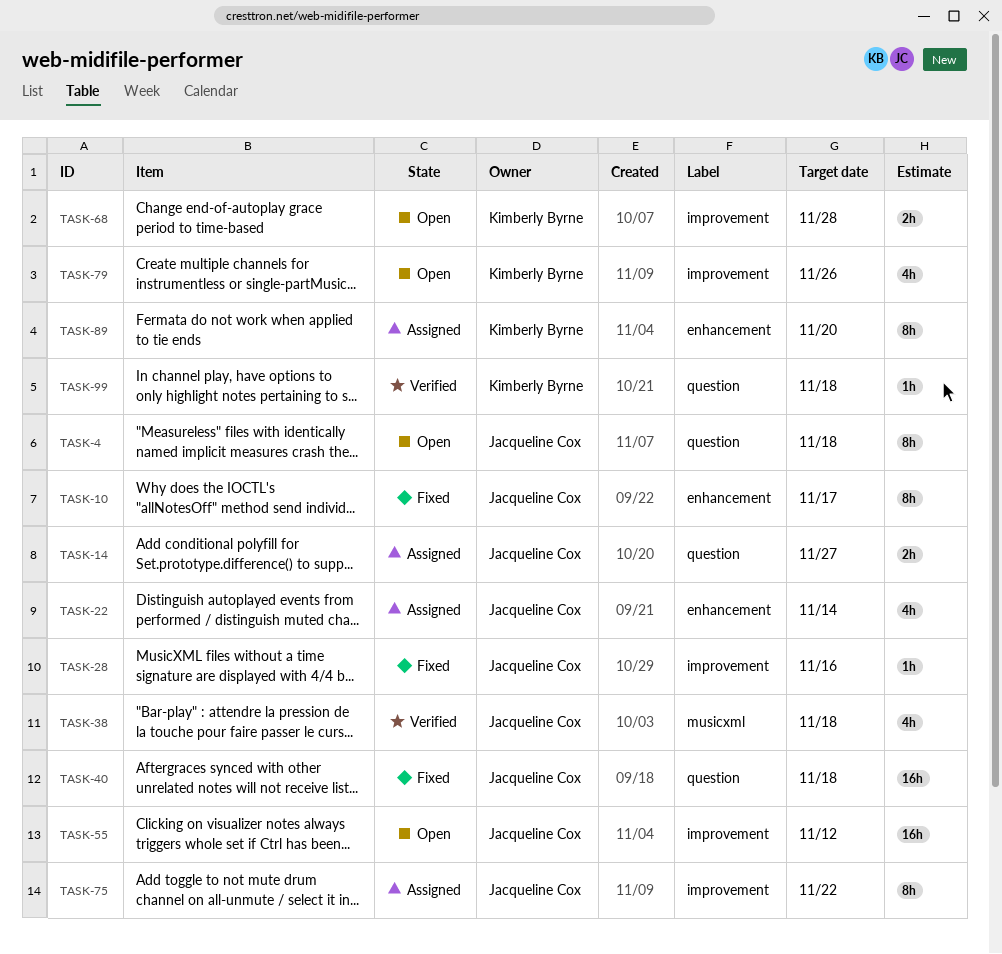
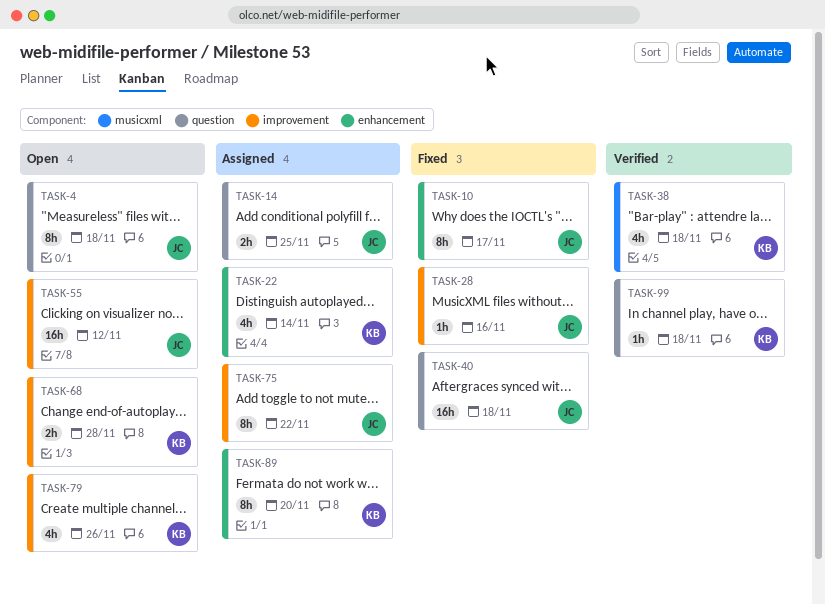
TASK-14, due: Nov 27 -> Nov 25
TASK-22, owner: Jacqueline Cox -> Kimberly Byrne
TASK-38, owner: Jacqueline Cox -> Kimberly Byrne

